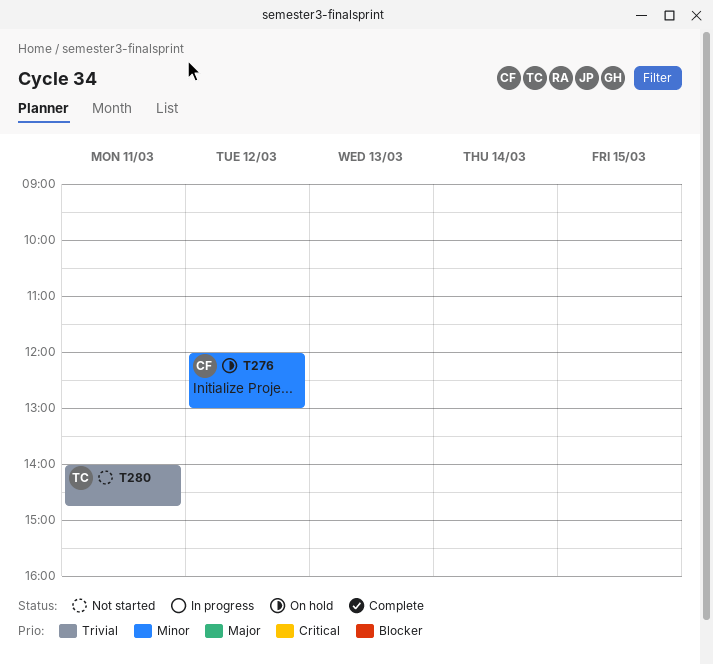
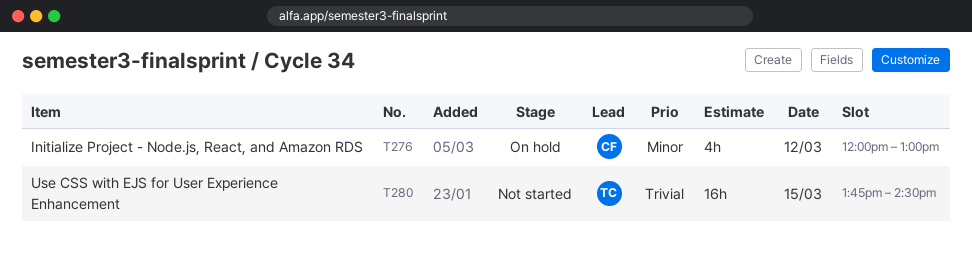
T280, day: Mar 11 -> Mar 15
T280, begins: 14:00 -> 13:45
T280, ends: 14:45 -> 14:30

